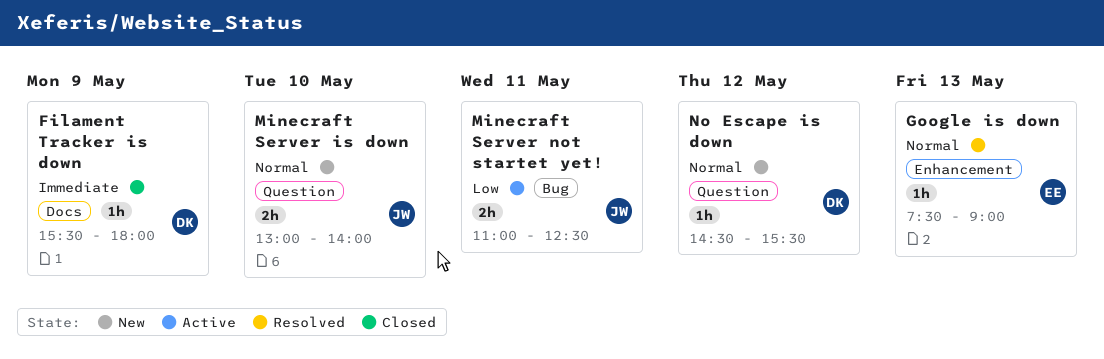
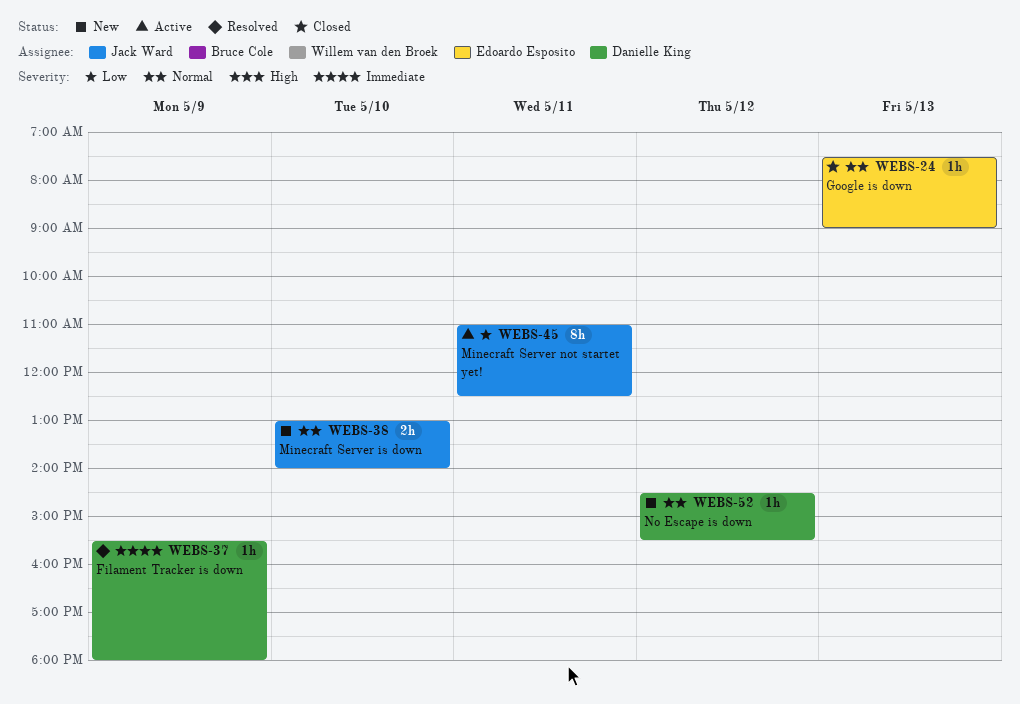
Filament Tracker is down, status: Closed -> Resolved
Google is down, status: Resolved -> Closed
Minecraft Server not startet yet!, estimate: 2h -> 8h

